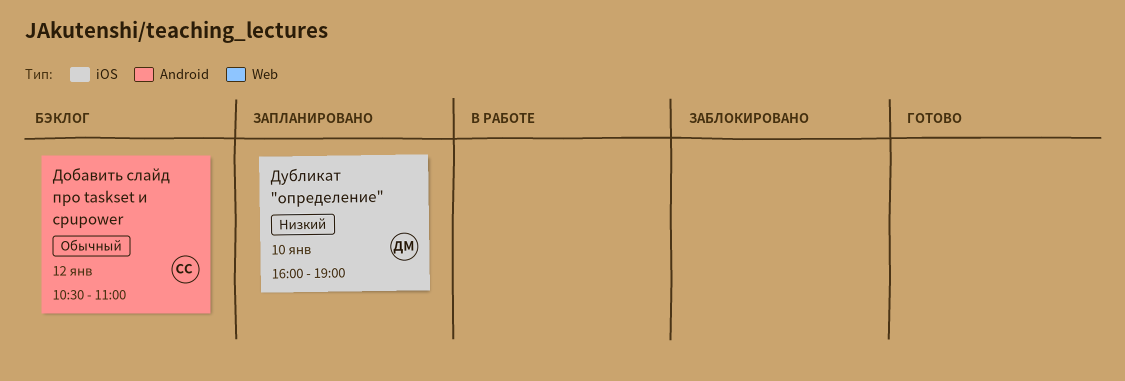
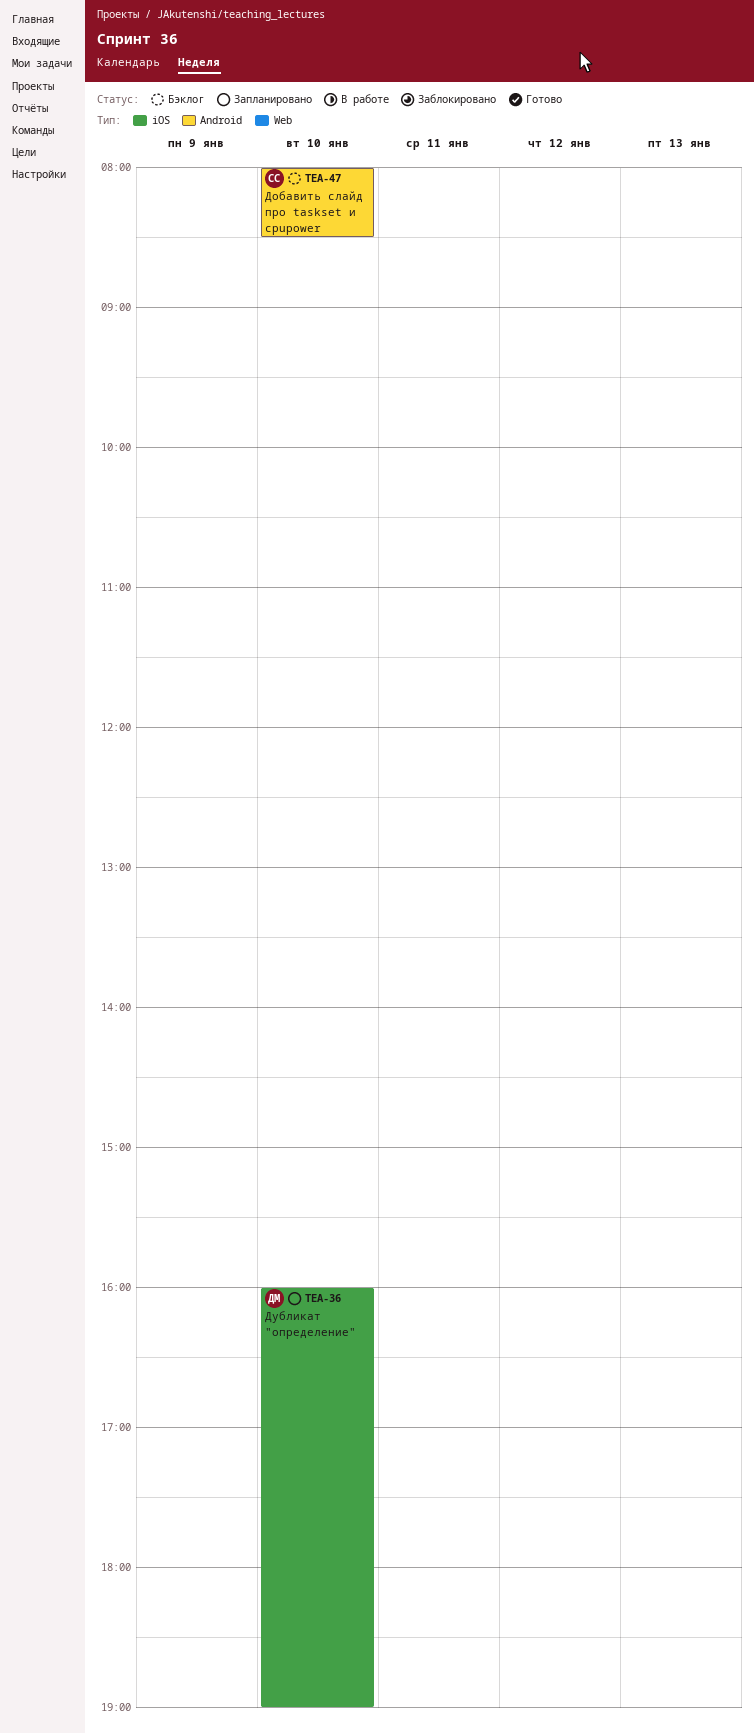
Добавить слайд про taskset и cpupower, day: Jan 12 -> Jan 10
Добавить слайд про taskset и cpupower, begins: 10:30 -> 08:00
Добавить слайд про taskset и cpupower, ends: 11:00 -> 08:30

